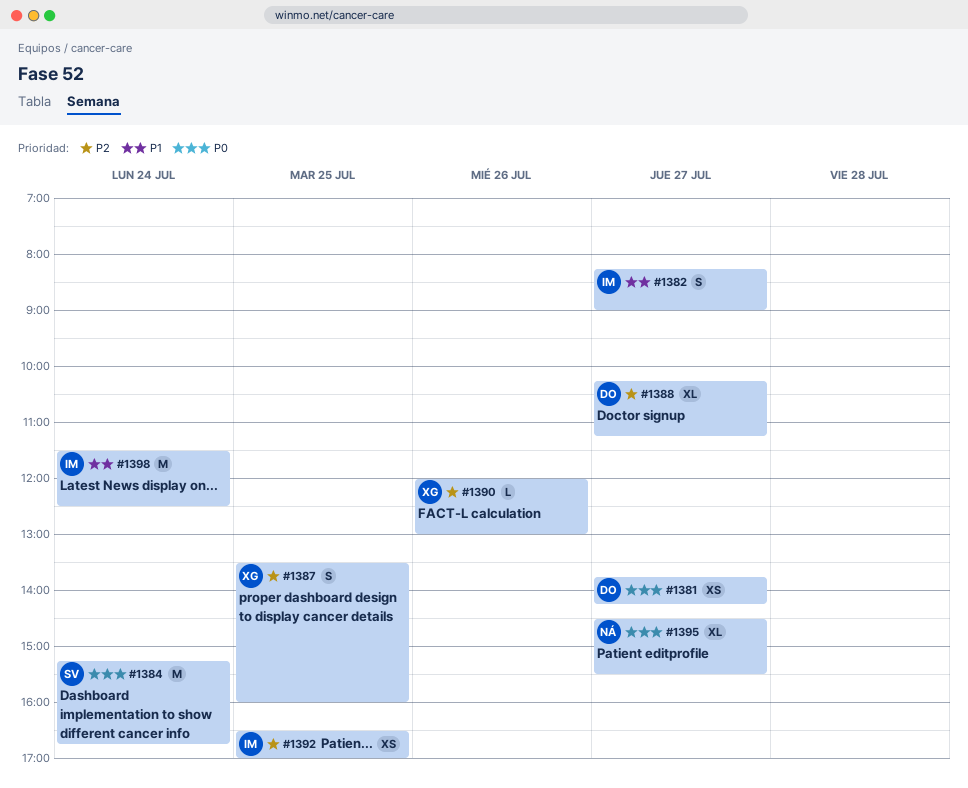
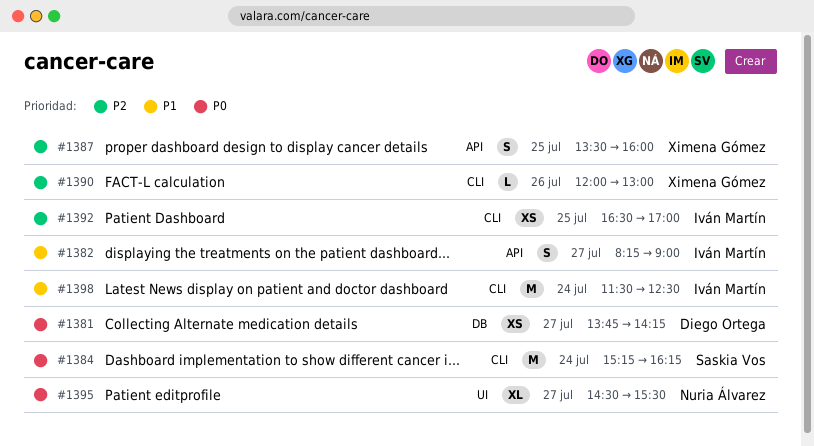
#1384, ends: 16:45 -> 16:15
#1388: present -> none

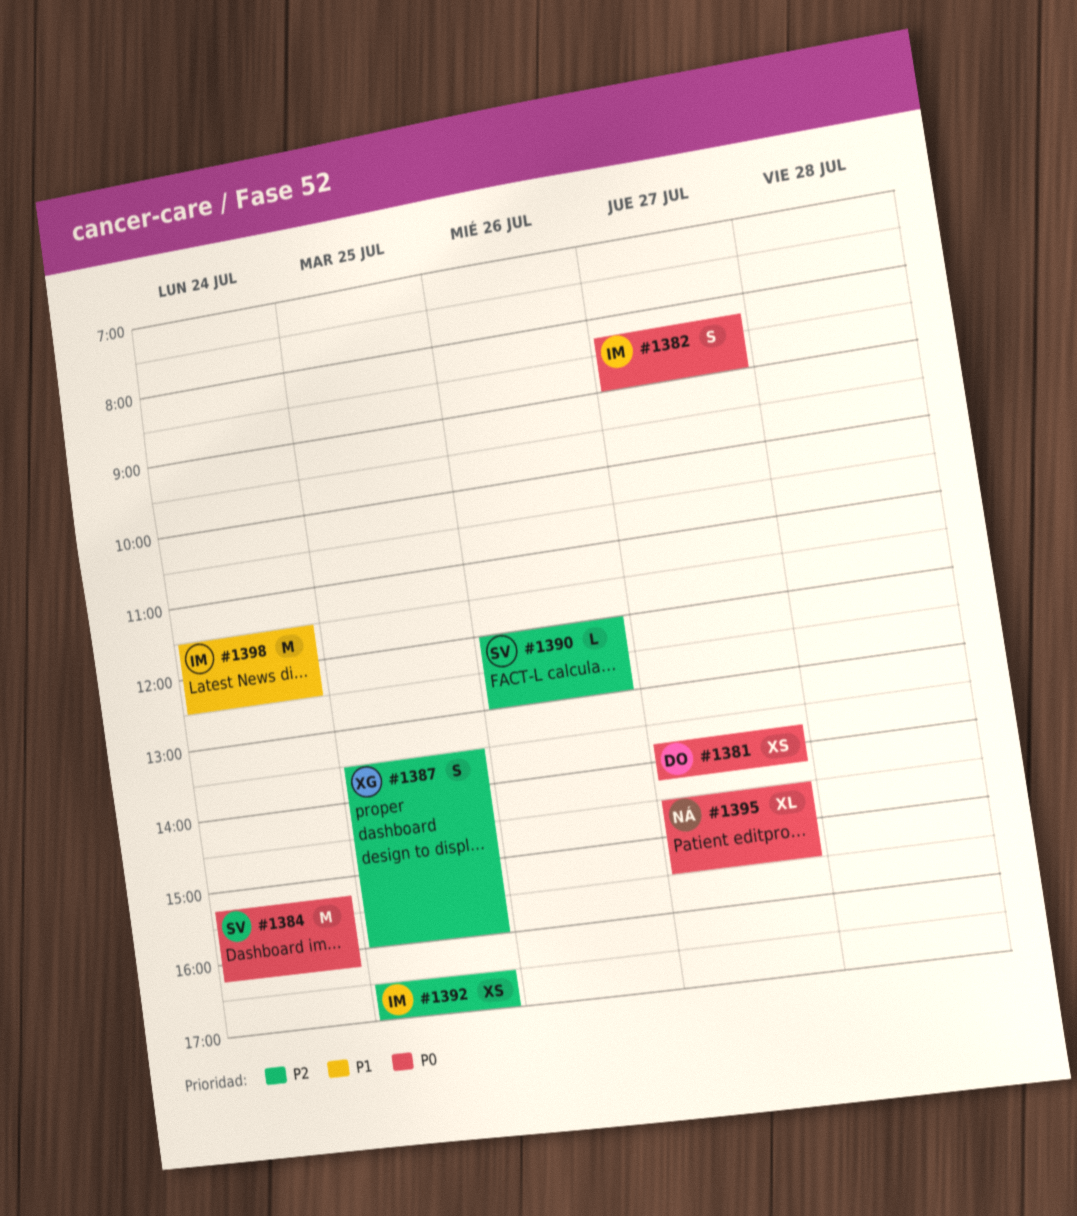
#1382, priority: P1 -> P0
#1390, owner: Ximena Gómez -> Saskia Vos

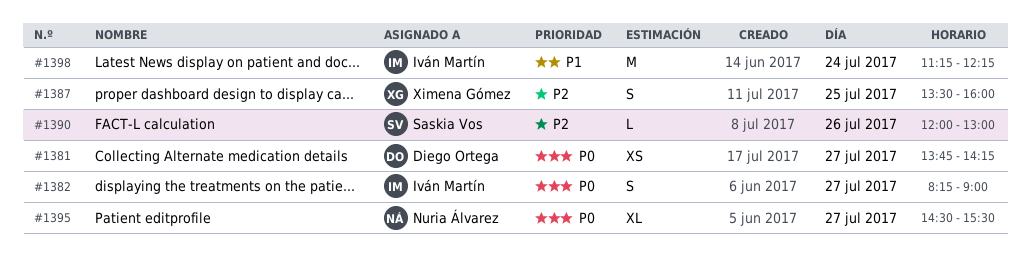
#1384: present -> none
#1392: present -> none
#1398, begins: 11:30 -> 11:15
#1398, ends: 12:30 -> 12:15

